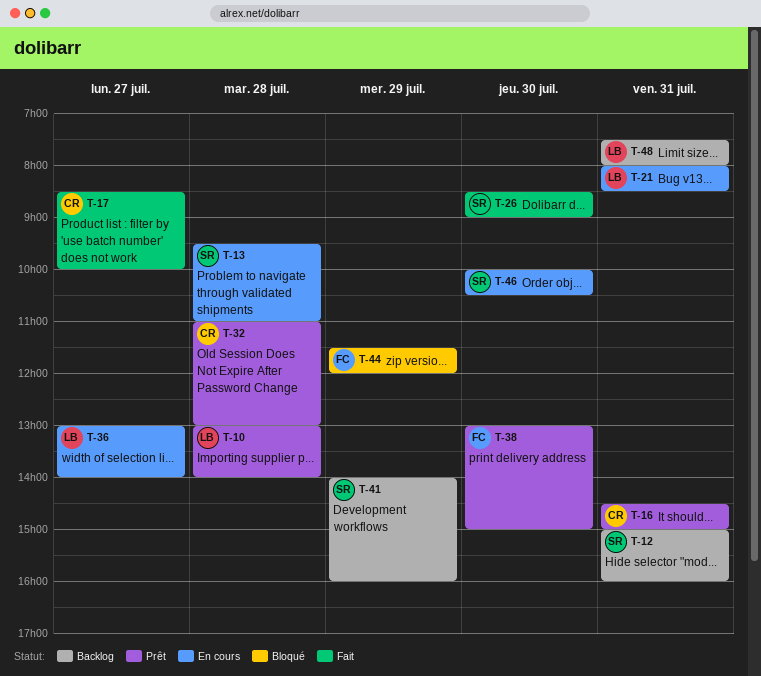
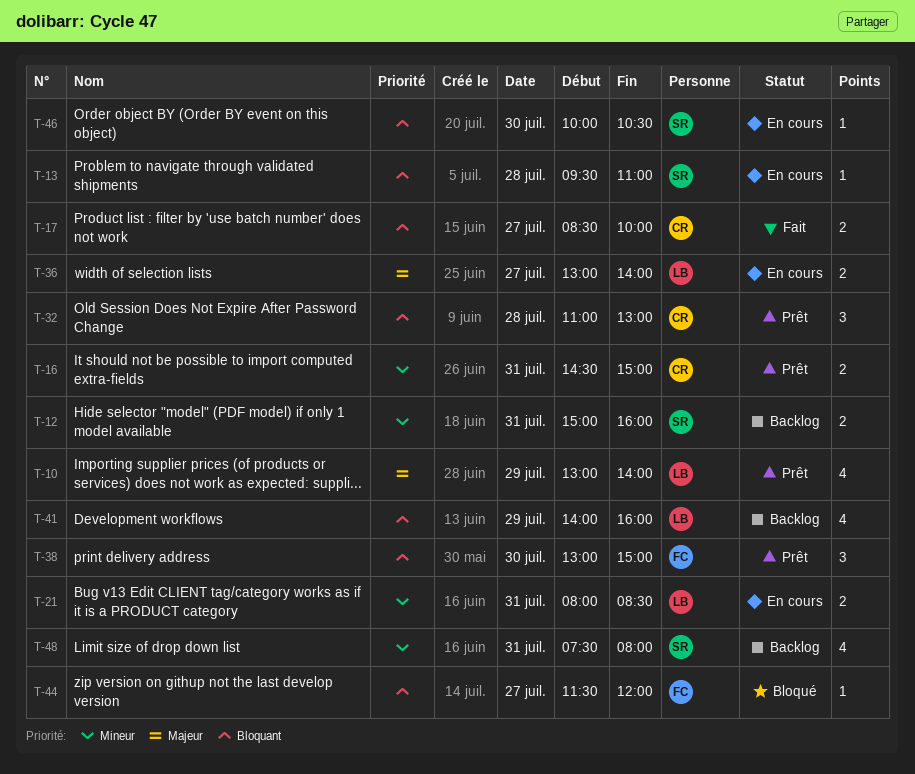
T-10, day: Jul 28 -> Jul 29
T-26: present -> none
T-41, owner: SR -> LB
T-44, day: Jul 29 -> Jul 27
T-48, owner: LB -> SR

